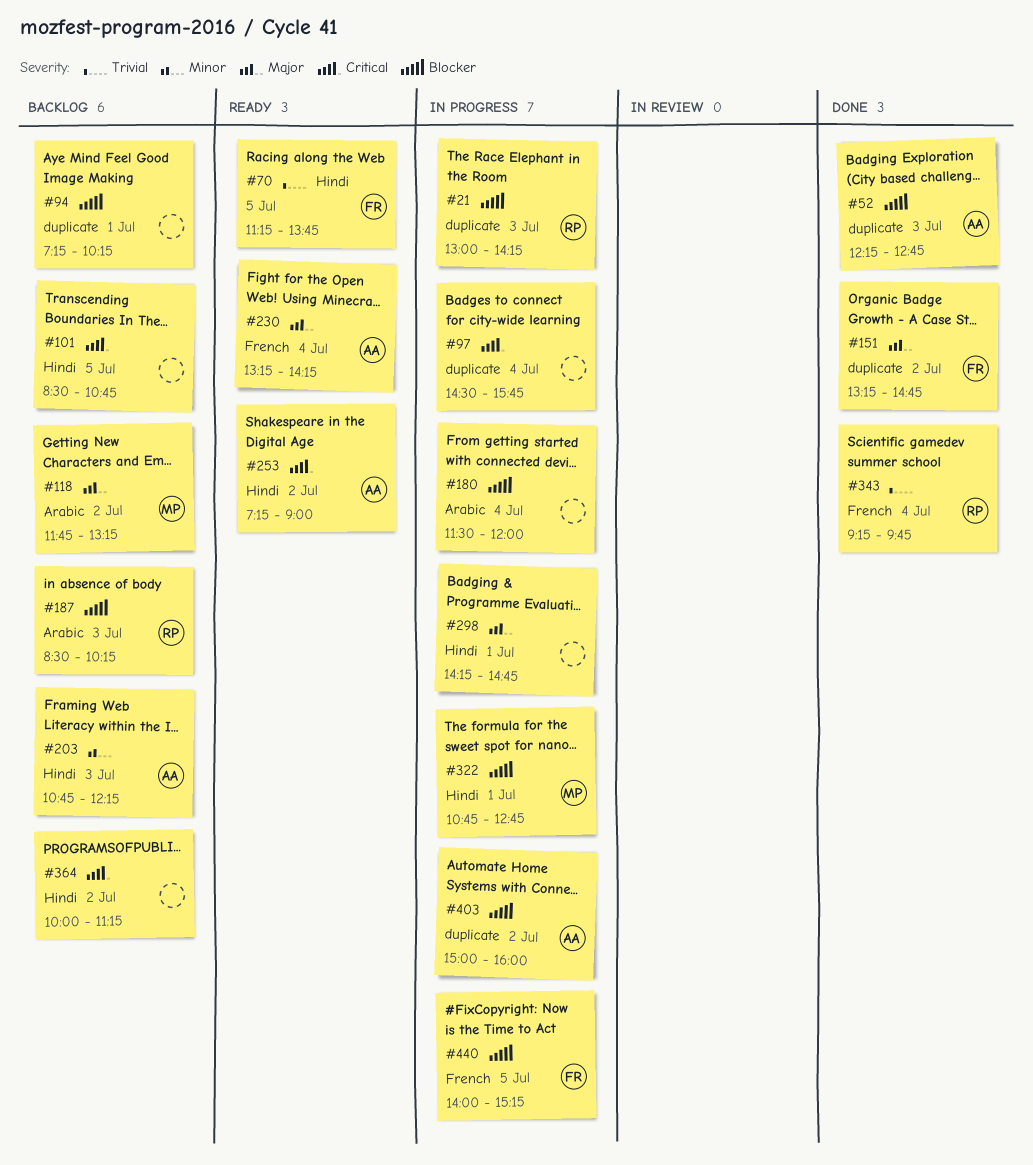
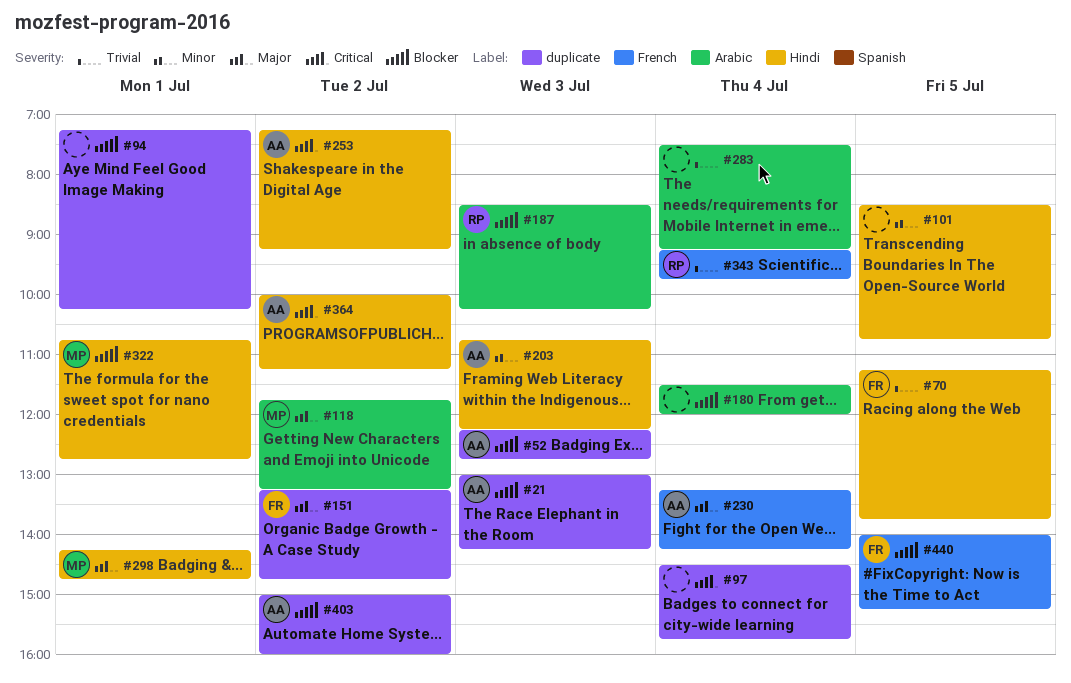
#21, owner: RP -> AA
#101, priority: Critical -> Minor
#253, ends: 09:00 -> 09:15
#283: none -> present
#298, owner: none -> MP
#364, owner: none -> AA

